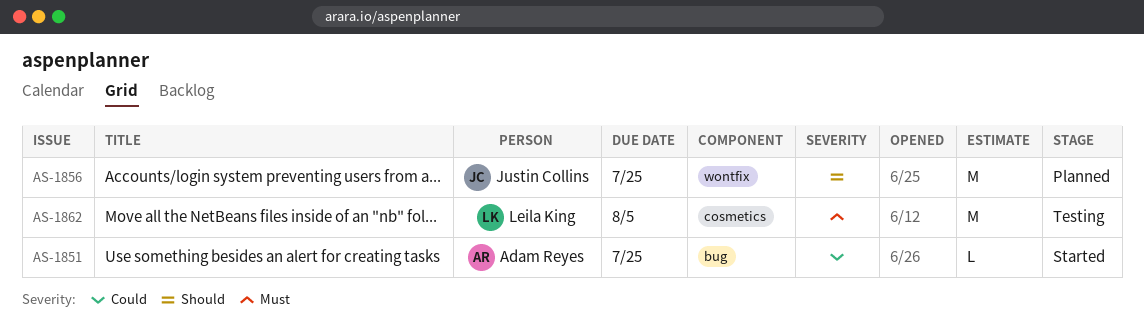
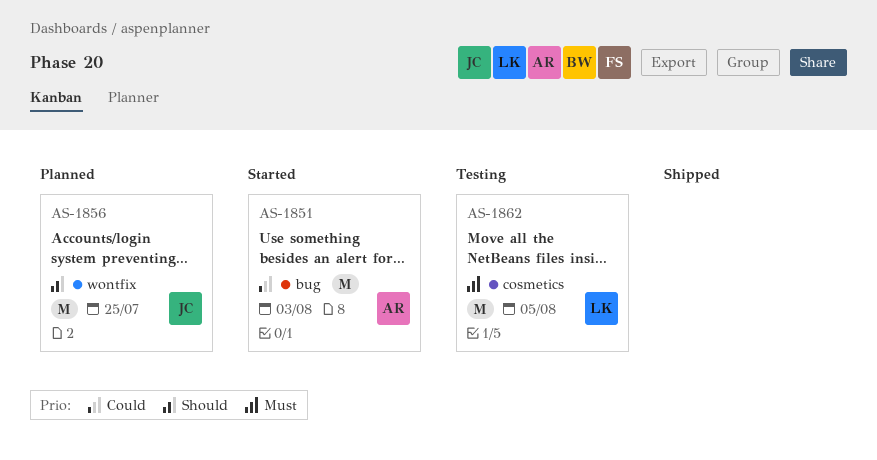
AS-1851, estimate: L -> M
AS-1851, due: Jul 25 -> Aug 3

